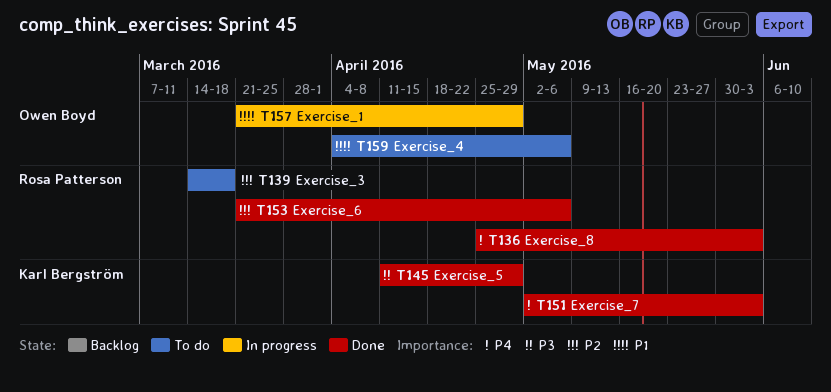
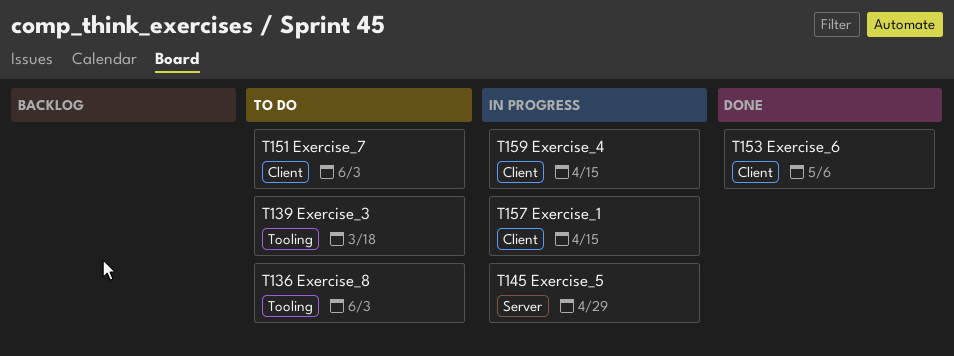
T136, status: Done -> To do
T145, status: Done -> In progress
T151, status: Done -> To do
T157, due: Apr 29 -> Apr 15
T159, status: To do -> In progress
T159, due: May 6 -> Apr 15

